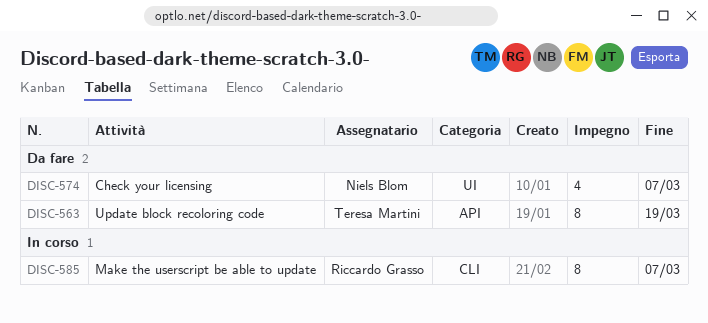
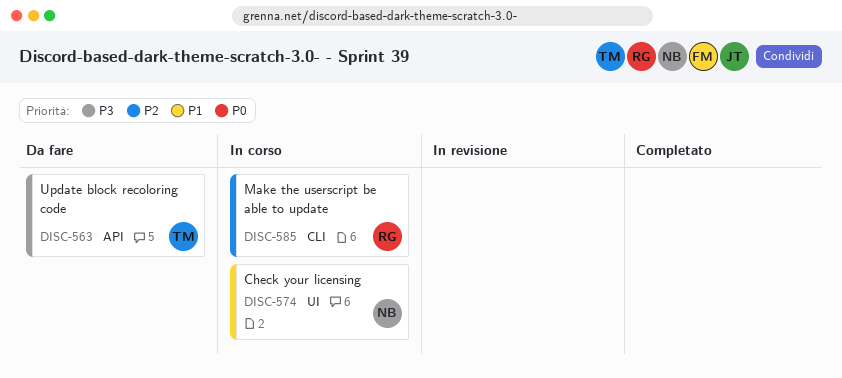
DISC-574, status: Da fare -> In corso

